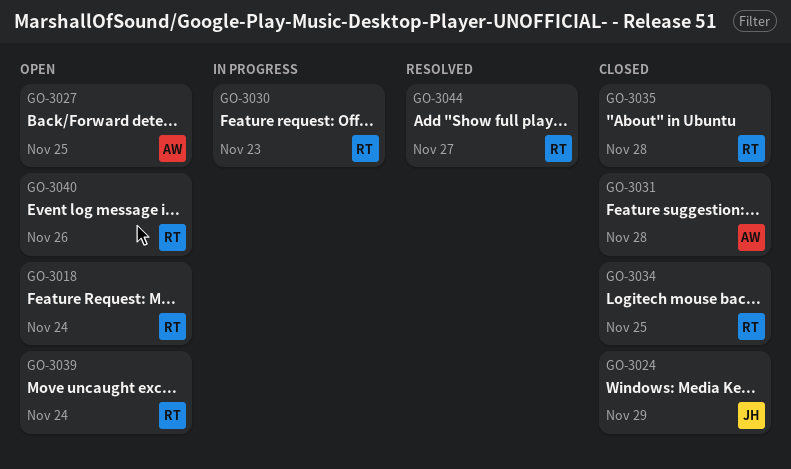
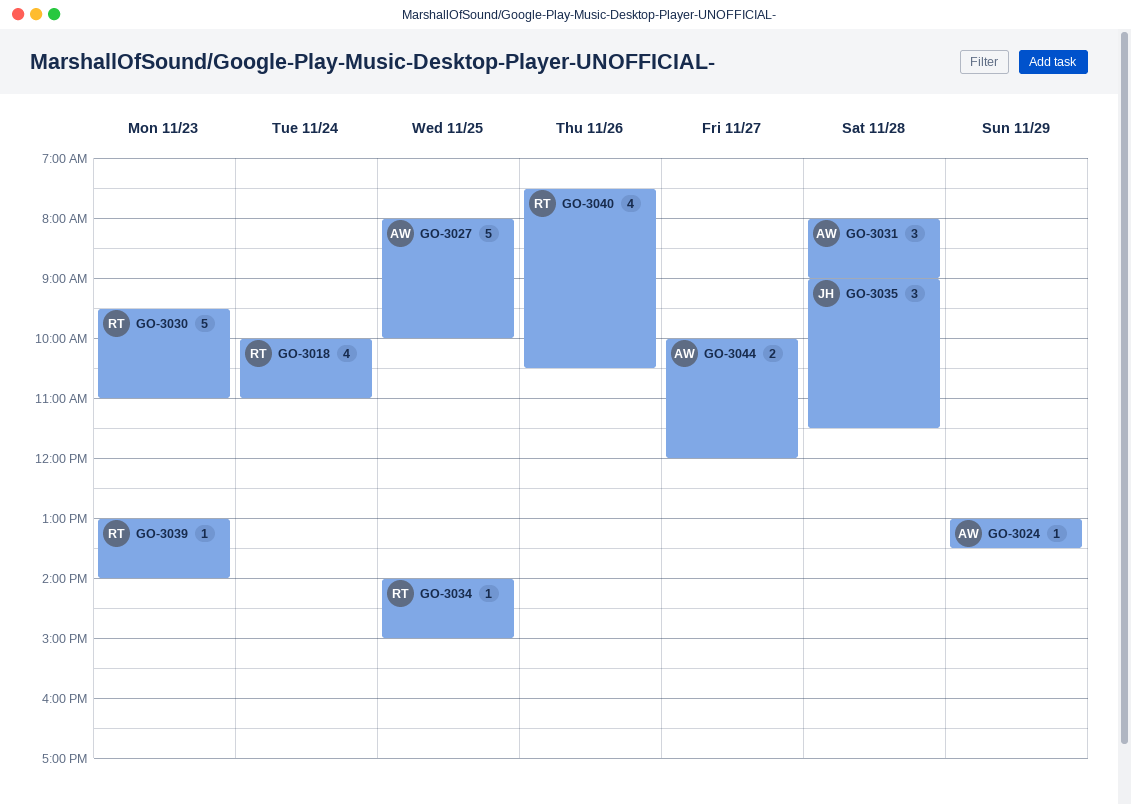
GO-3024, owner: JH -> AW
GO-3035, owner: RT -> JH
GO-3039, day: Nov 24 -> Nov 23
GO-3044, owner: RT -> AW

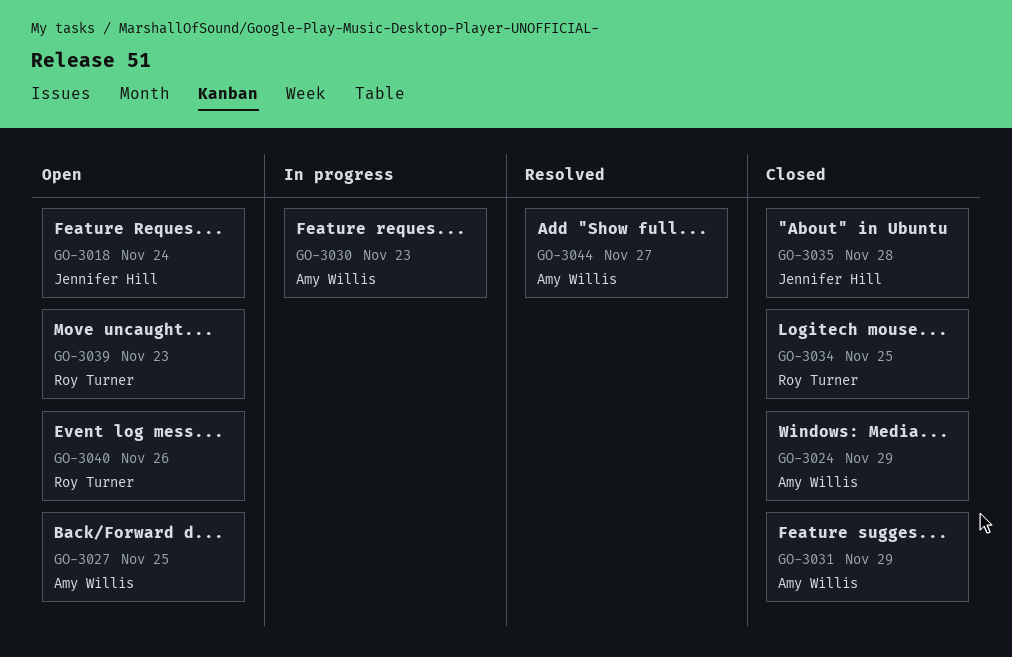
GO-3018, owner: Roy Turner -> Jennifer Hill
GO-3030, owner: Roy Turner -> Amy Willis
GO-3031, day: Nov 28 -> Nov 29

